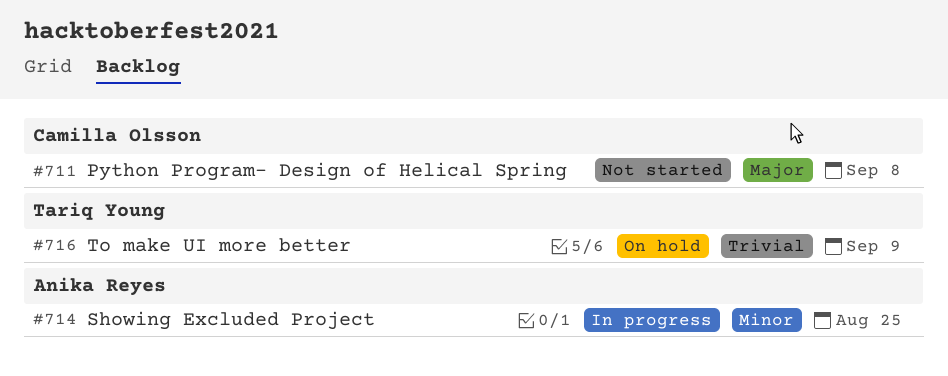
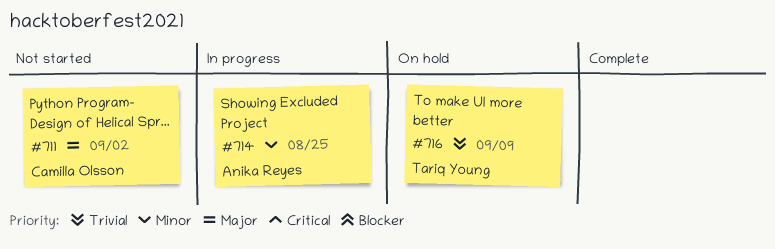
#711, due: Sep 8 -> Sep 2

